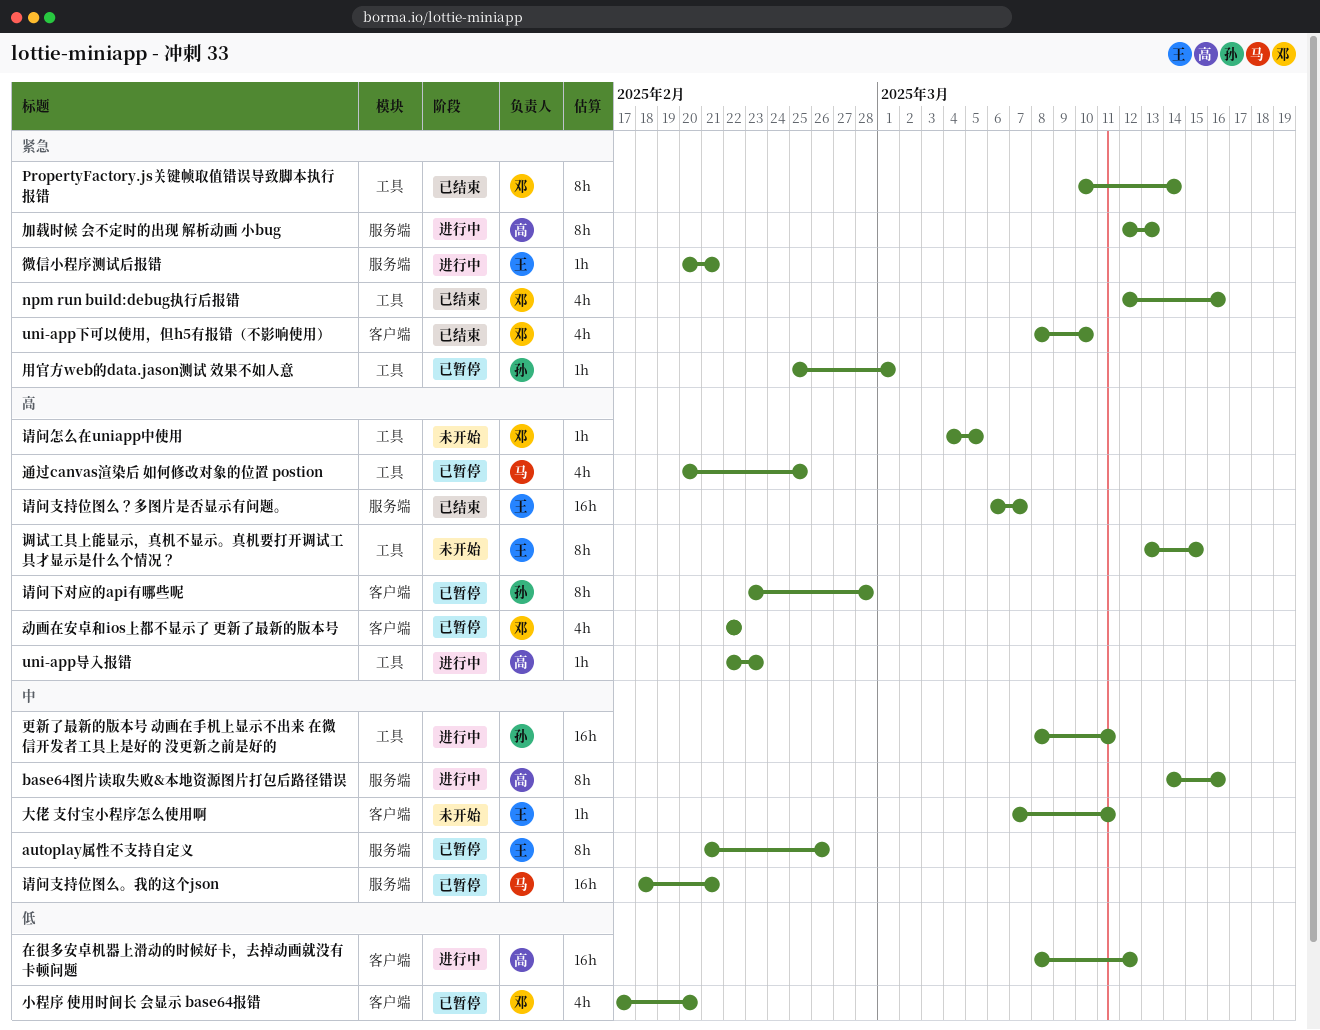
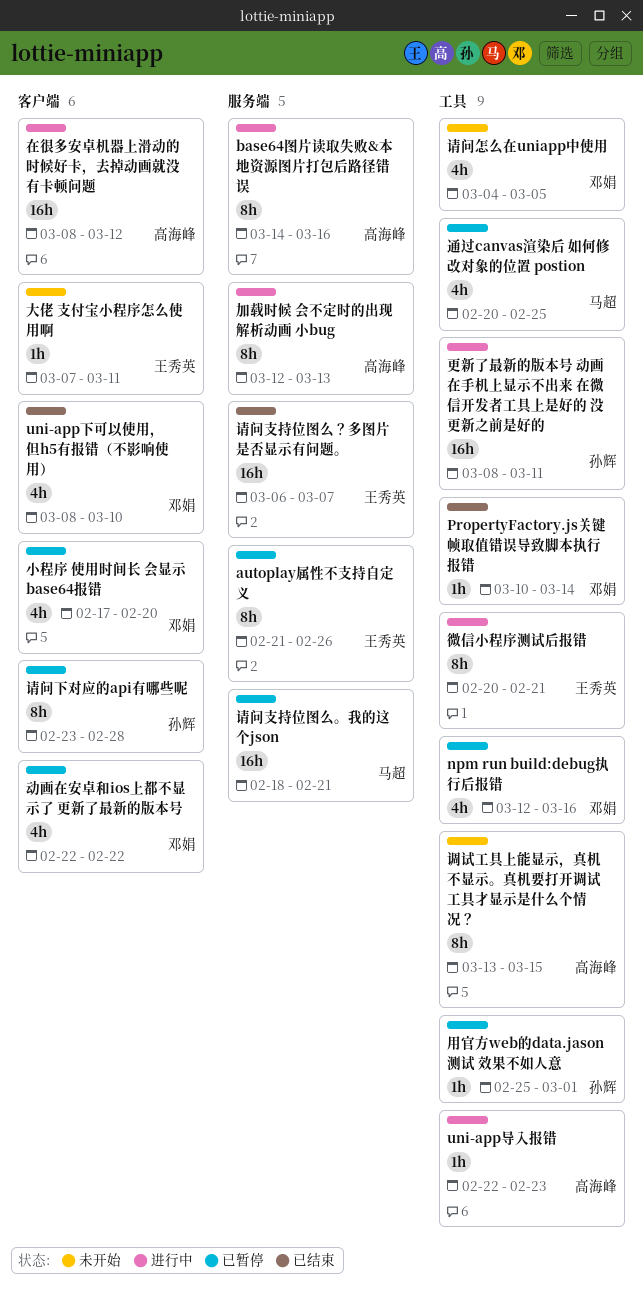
npm run build:debug执行后报错, status: 已结束 -> 已暂停
PropertyFactory.js关键帧取值错误导致脚本执行报错, estimate: 8h -> 1h
微信小程序测试后报错, label: 服务端 -> 工具
微信小程序测试后报错, estimate: 1h -> 8h
请问怎么在uniapp中使用, estimate: 1h -> 4h
调试工具上能显示，真机不显示。真机要打开调试工具才显示是什么个情况？, owner: 王秀英 -> 高海峰

